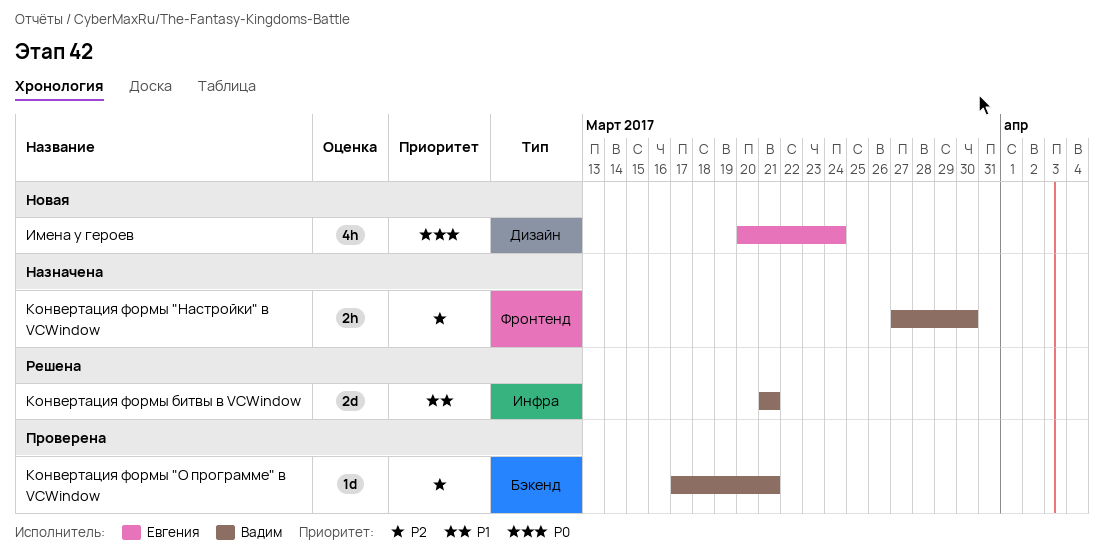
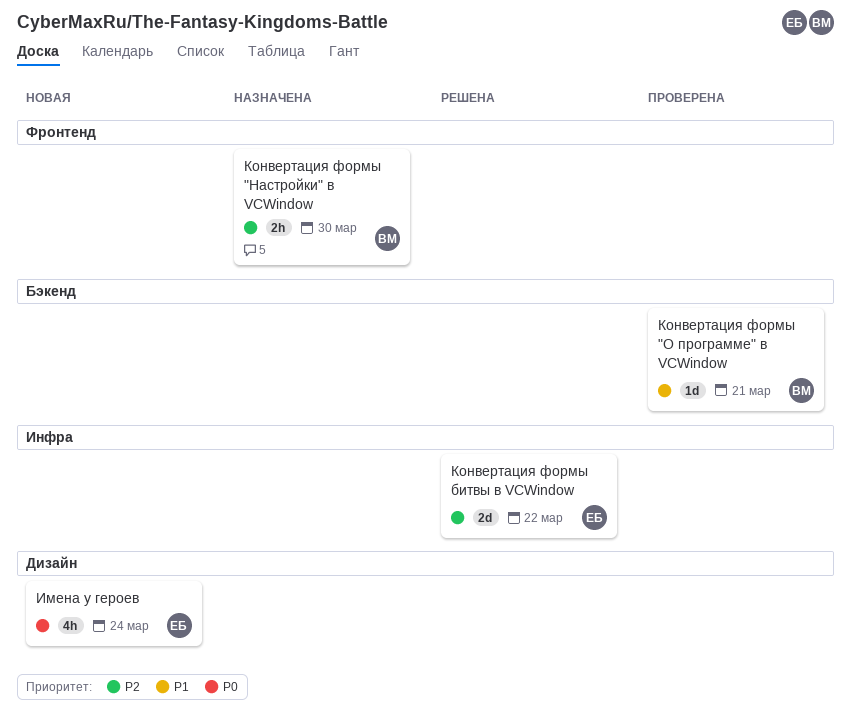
Конвертация формы "О программе" в VCWindow, priority: P2 -> P1
Конвертация формы битвы в VCWindow, owner: Вадим -> Евгения
Конвертация формы битвы в VCWindow, priority: P1 -> P2
Конвертация формы битвы в VCWindow, due: Mar 21 -> Mar 22

